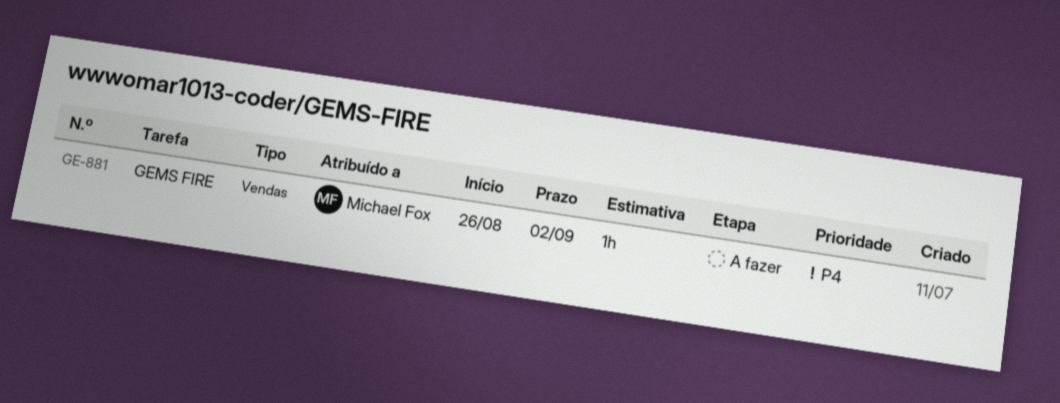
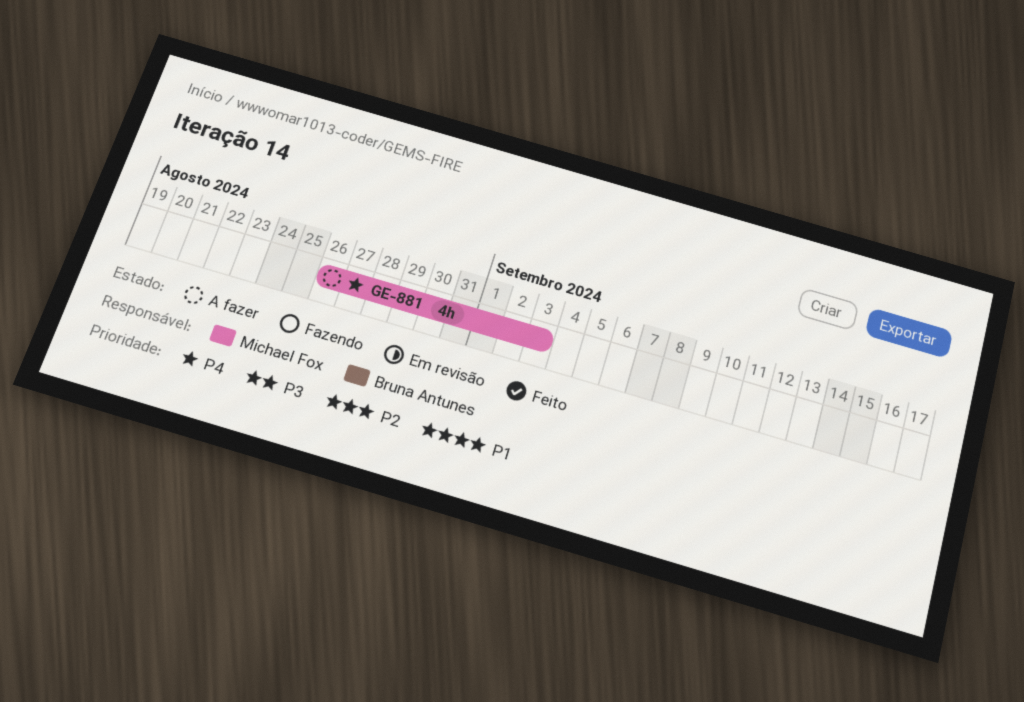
GE-881, estimate: 1h -> 4h
GE-881, due: Sep 2 -> Sep 3

